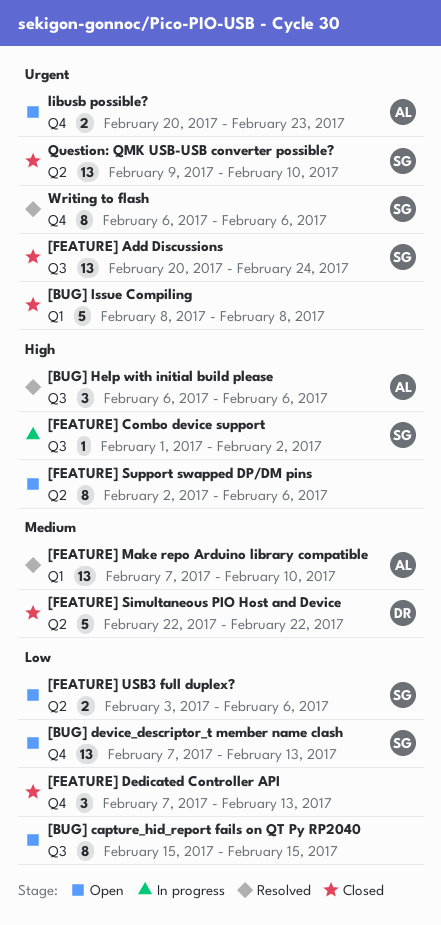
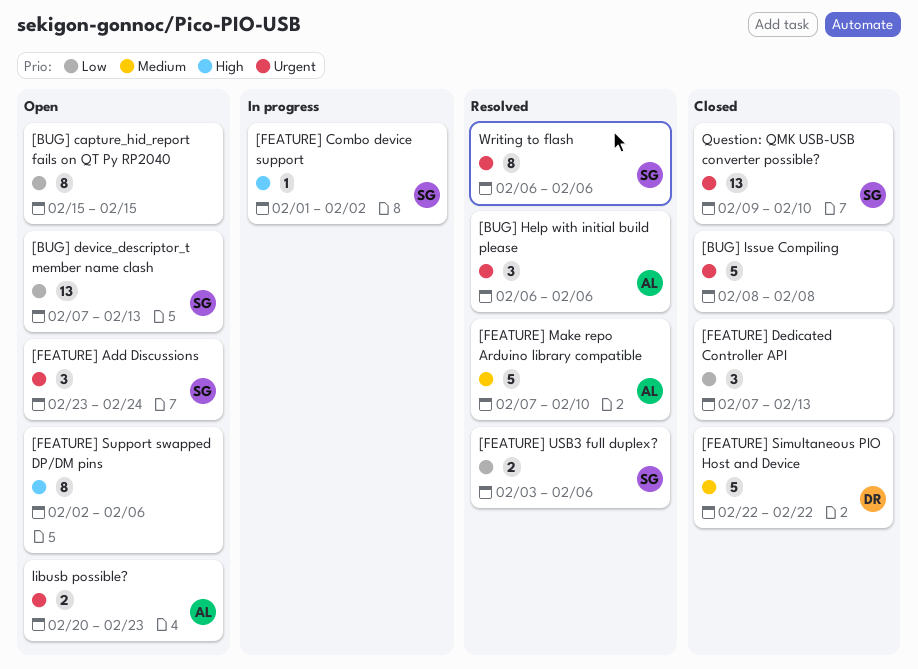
[BUG] Help with initial build please, priority: High -> Urgent
[FEATURE] Add Discussions, status: Closed -> Open
[FEATURE] Add Discussions, estimate: 13 -> 3
[FEATURE] Add Discussions, start: Feb 20 -> Feb 23
[FEATURE] Make repo Arduino library compatible, estimate: 13 -> 5
[FEATURE] USB3 full duplex?, status: Open -> Resolved

